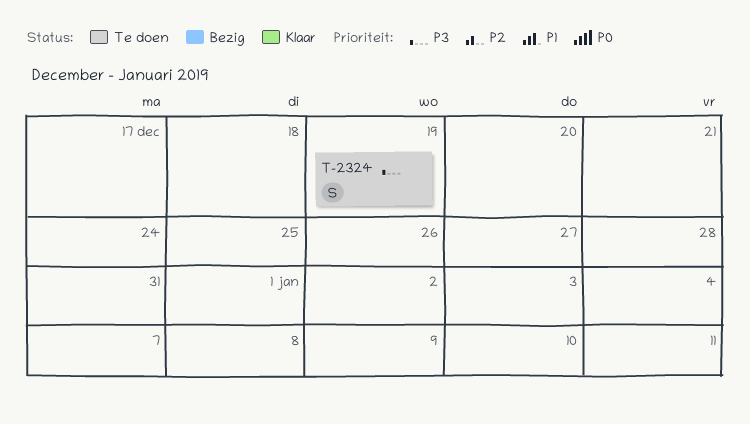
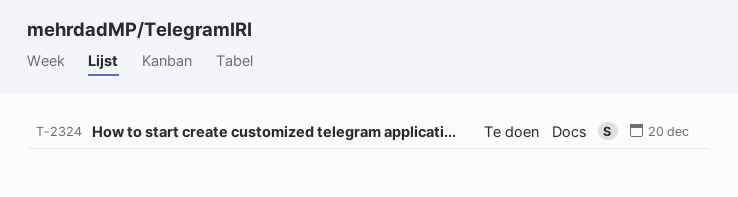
T-2324, due: Dec 19 -> Dec 20

